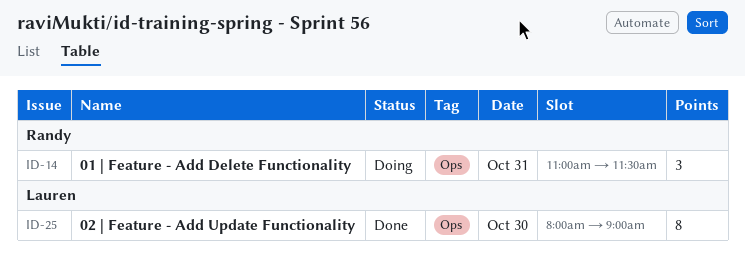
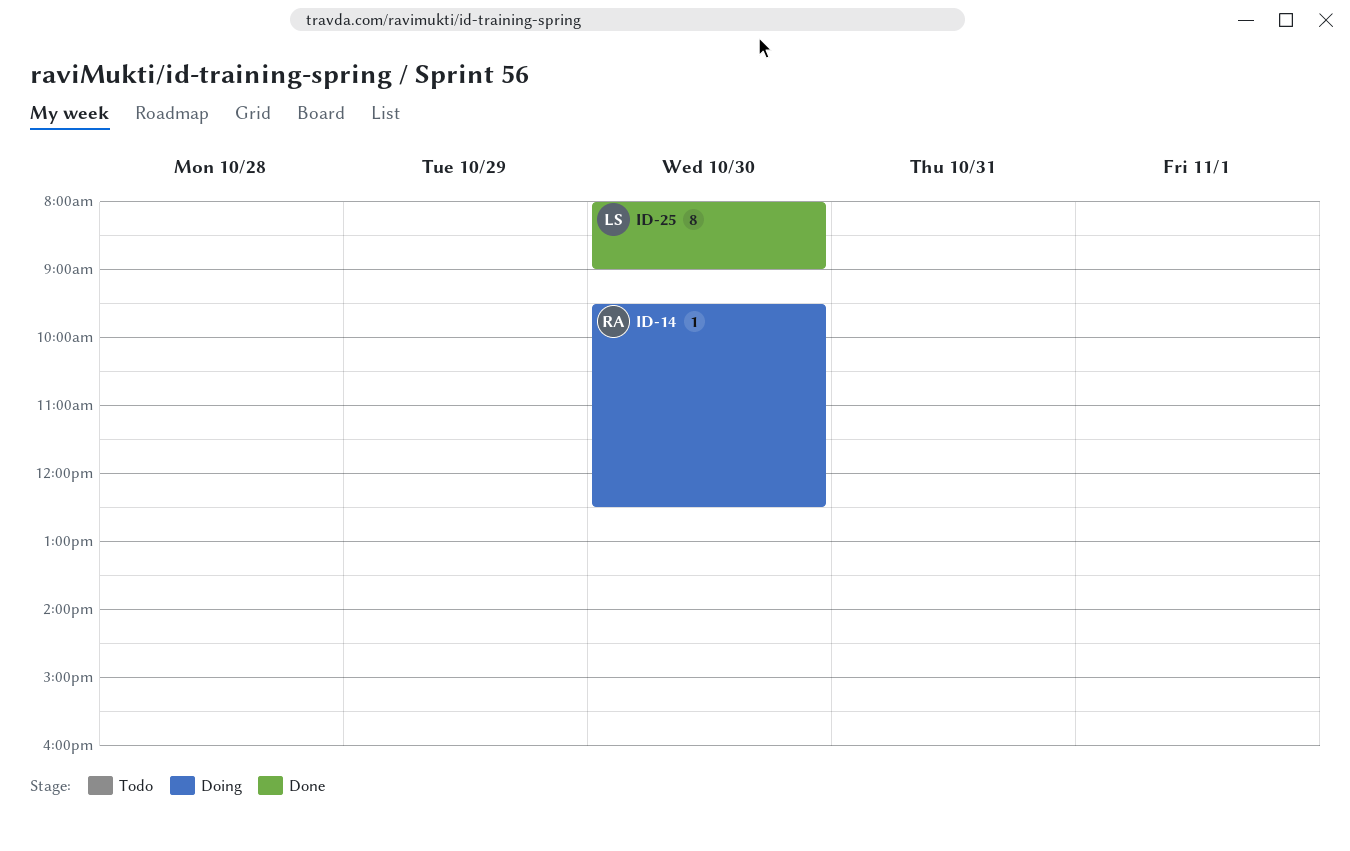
ID-14, estimate: 3 -> 1
ID-14, day: Oct 31 -> Oct 30
ID-14, begins: 11:00 -> 09:30
ID-14, ends: 11:30 -> 12:30

